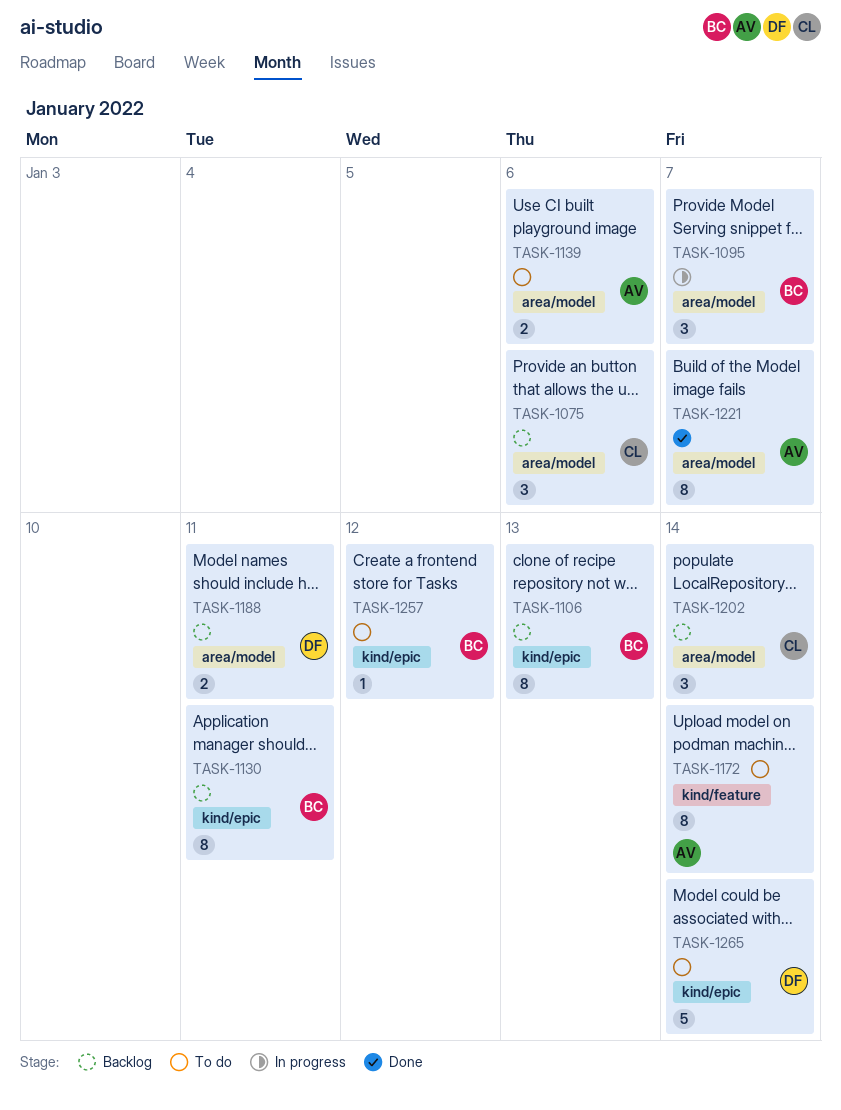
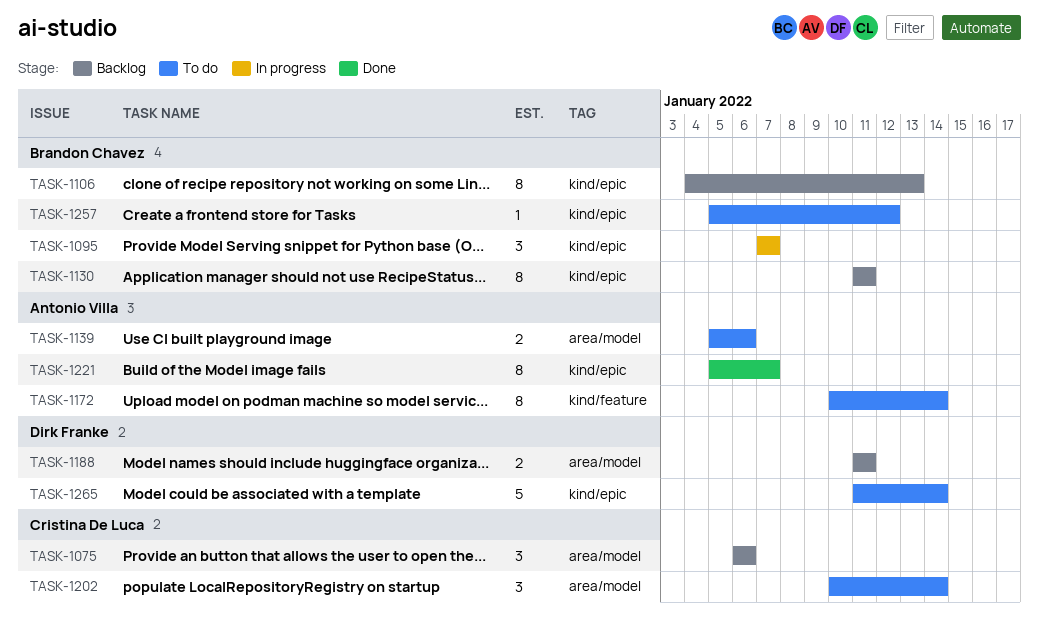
TASK-1095, label: area/model -> kind/epic
TASK-1202, status: Backlog -> To do
TASK-1221, label: area/model -> kind/epic

